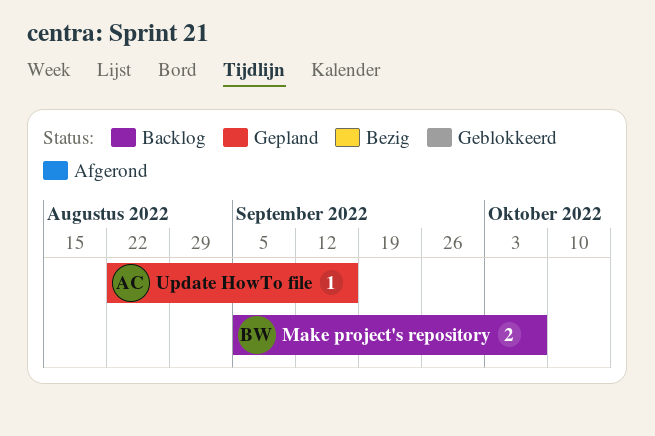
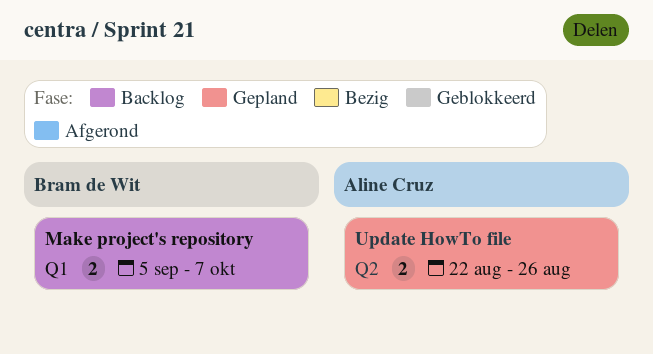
Update HowTo file, estimate: 1 -> 2
Update HowTo file, due: Sep 16 -> Aug 26

